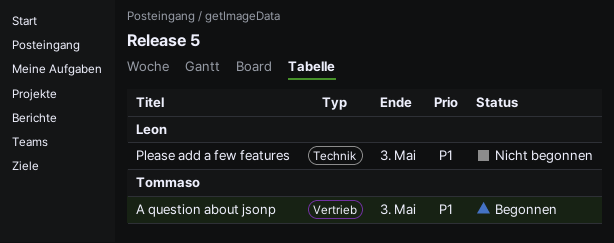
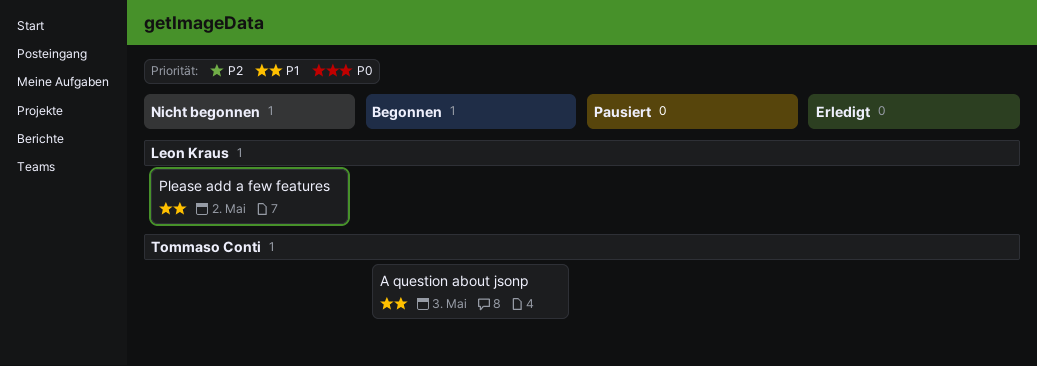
Please add a few features, due: May 3 -> May 2

